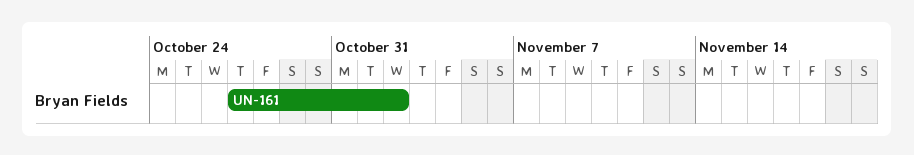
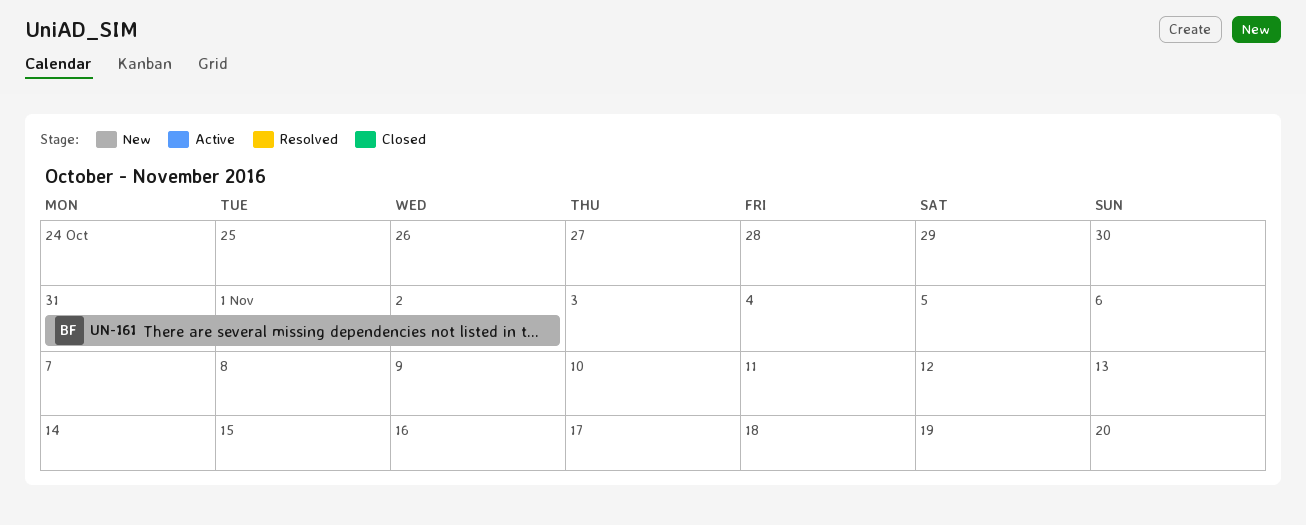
UN-161, start: Oct 27 -> Oct 31

